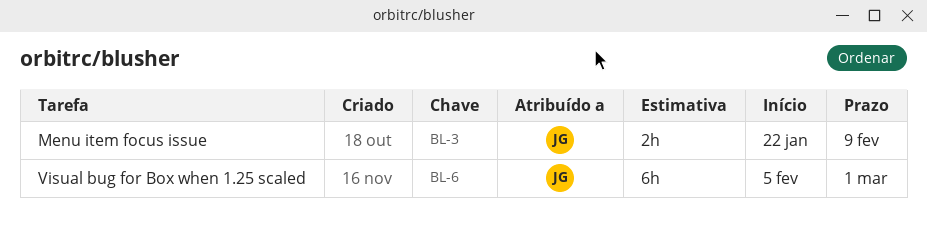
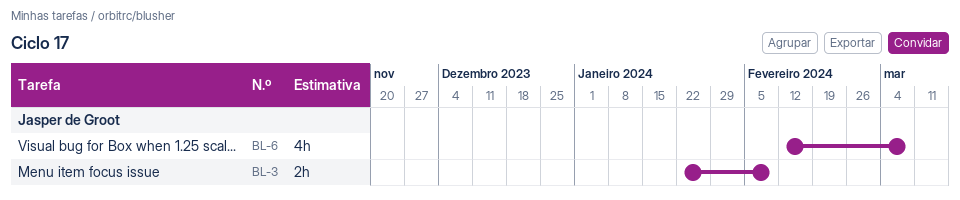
BL-6, estimate: 6h -> 4h
BL-6, start: Feb 5 -> Feb 12
BL-6, due: Mar 1 -> Mar 8

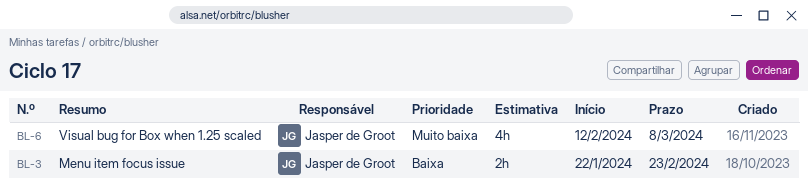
BL-3, due: Feb 9 -> Feb 23

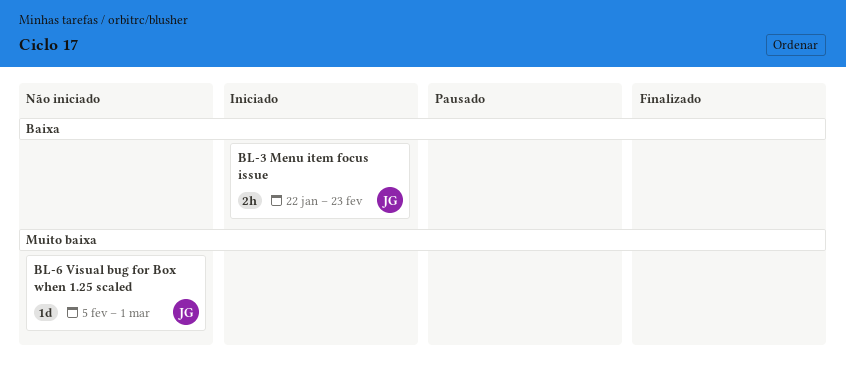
BL-6, estimate: 4h -> 1d
BL-6, start: Feb 12 -> Feb 5
BL-6, due: Mar 8 -> Mar 1

